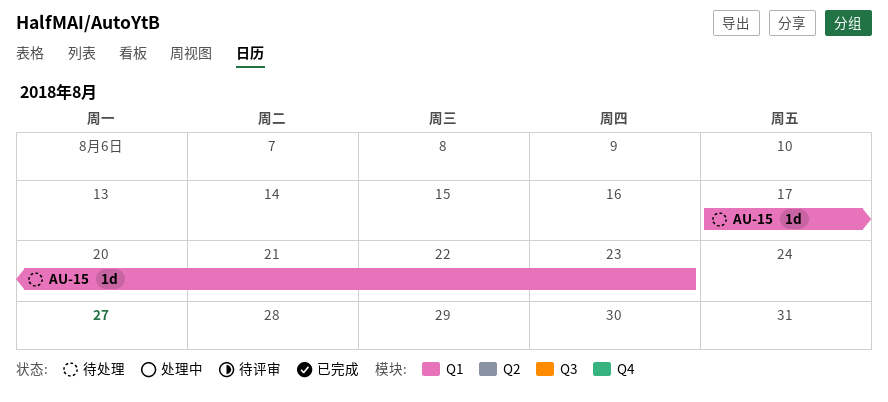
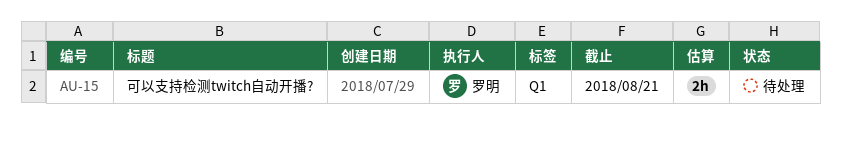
AU-15, estimate: 1d -> 2h
AU-15, due: Aug 23 -> Aug 21

